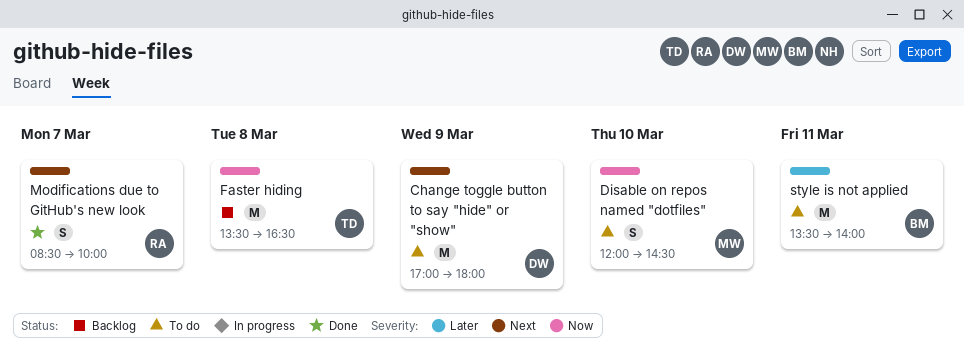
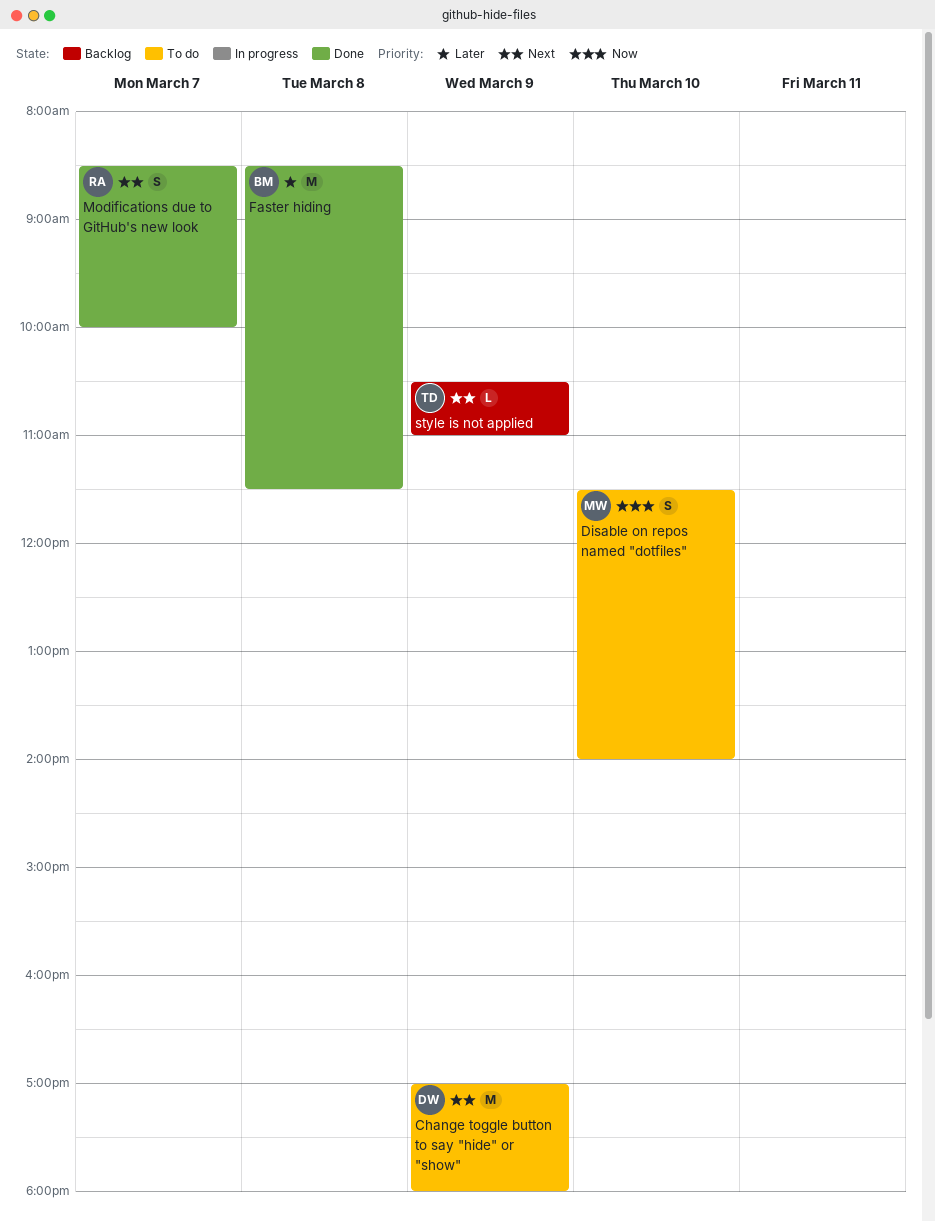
Disable on repos named "dotfiles", begins: 12:00 -> 11:30
Disable on repos named "dotfiles", ends: 14:30 -> 14:00
Faster hiding, status: Backlog -> Done
Faster hiding, owner: TD -> BM
Faster hiding, priority: Now -> Later
Faster hiding, begins: 13:30 -> 08:30
Faster hiding, ends: 16:30 -> 11:30
style is not applied, status: To do -> Backlog
style is not applied, owner: BM -> TD
style is not applied, priority: Later -> Next
style is not applied, estimate: M -> L
style is not applied, day: Mar 11 -> Mar 9
style is not applied, begins: 13:30 -> 10:30
style is not applied, ends: 14:00 -> 11:00

